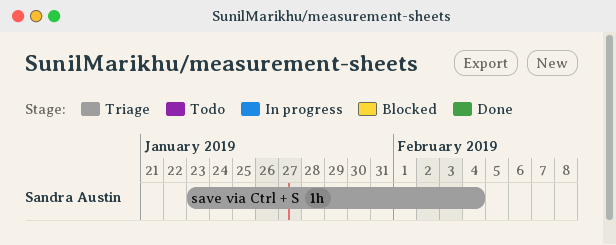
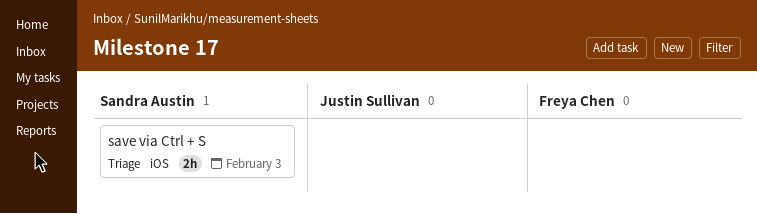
save via Ctrl + S, estimate: 1h -> 2h
save via Ctrl + S, due: Feb 4 -> Feb 3

